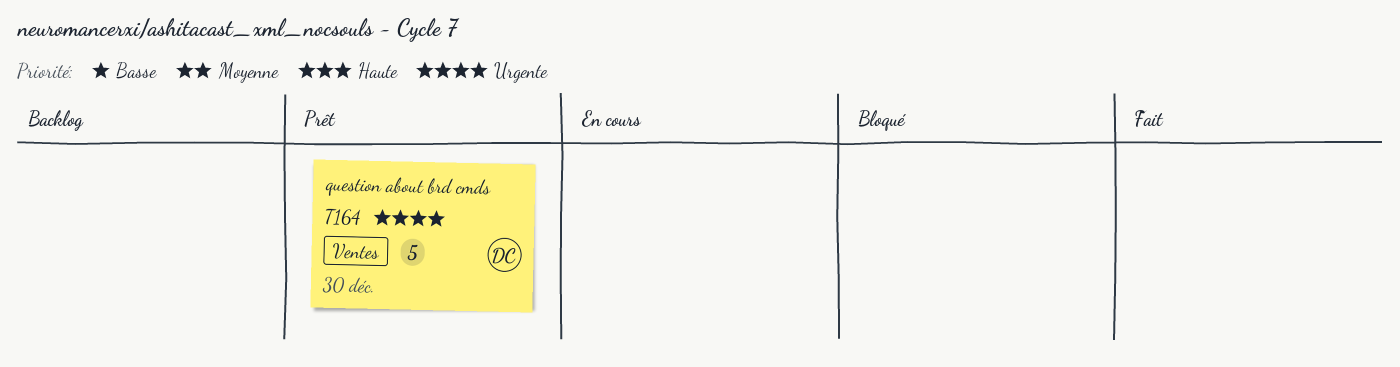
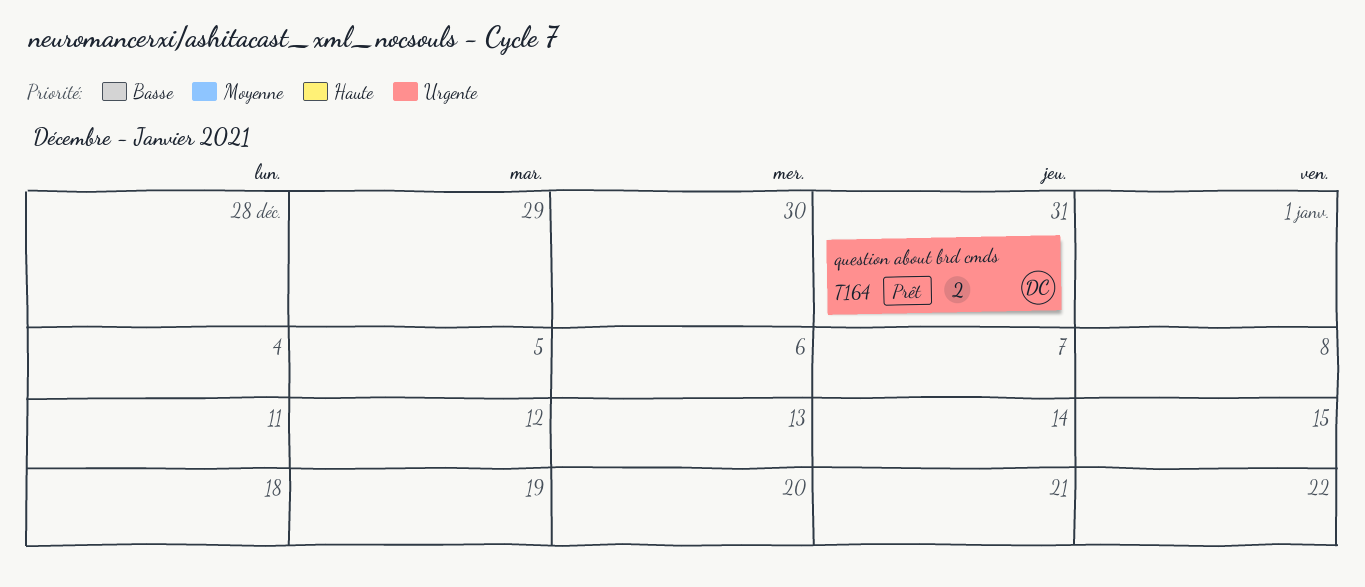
T164, estimate: 5 -> 2
T164, due: Dec 30 -> Dec 31

